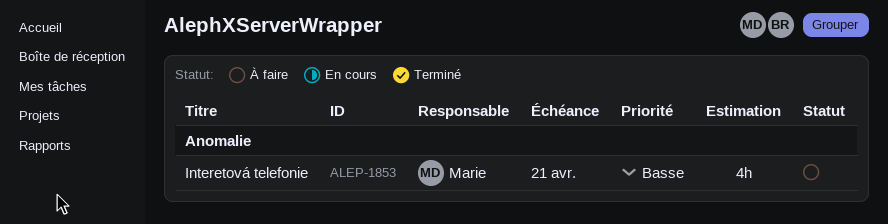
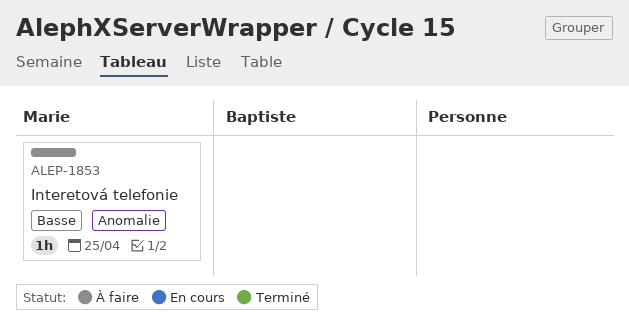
ALEP-1853, estimate: 4h -> 1h
ALEP-1853, due: Apr 21 -> Apr 25

